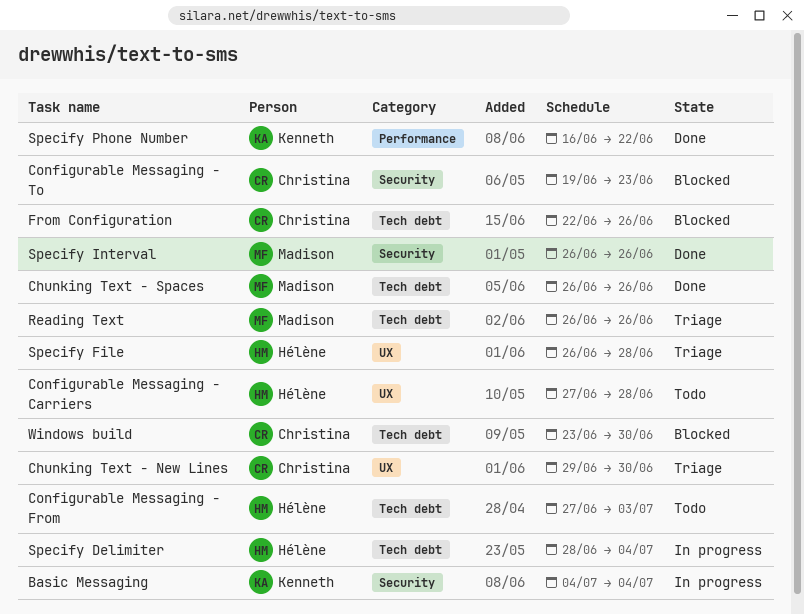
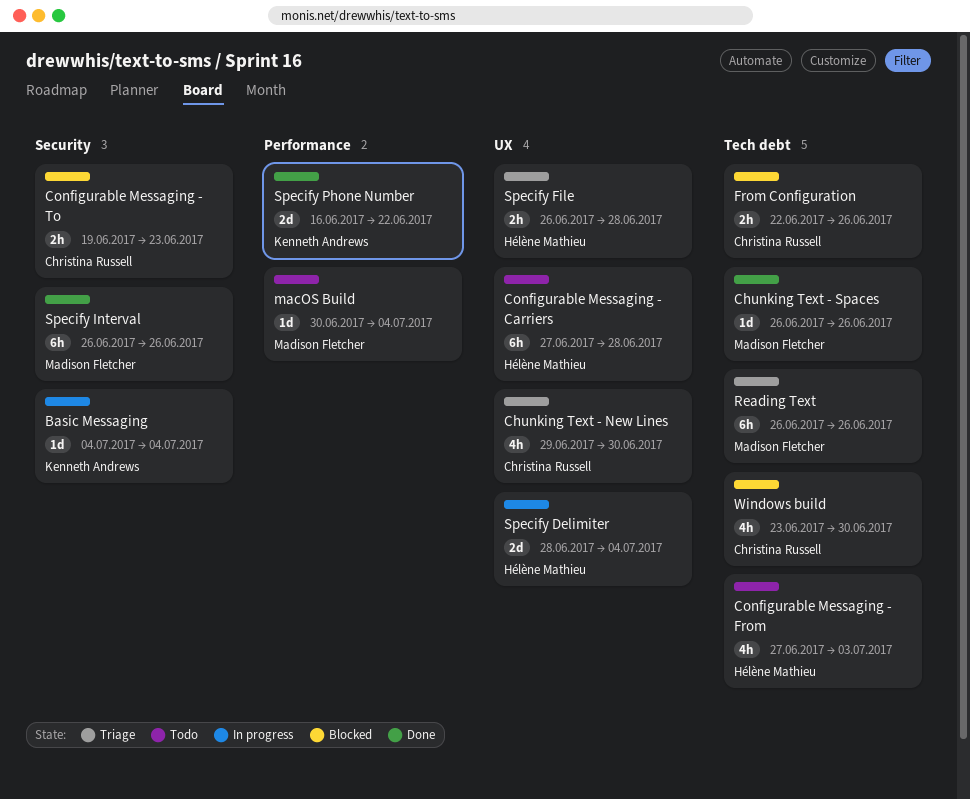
macOS Build: none -> present
Specify Delimiter, label: Tech debt -> UX

